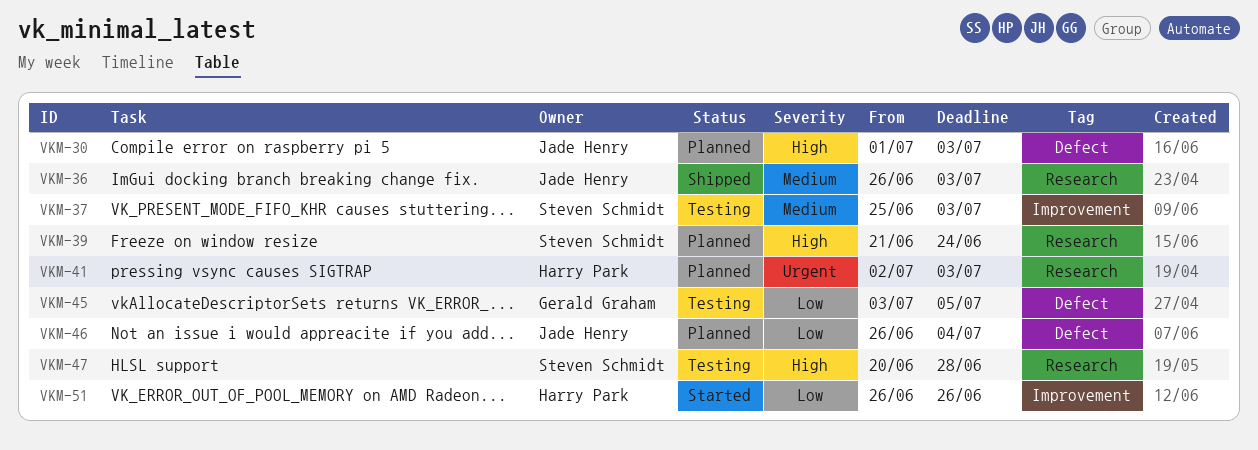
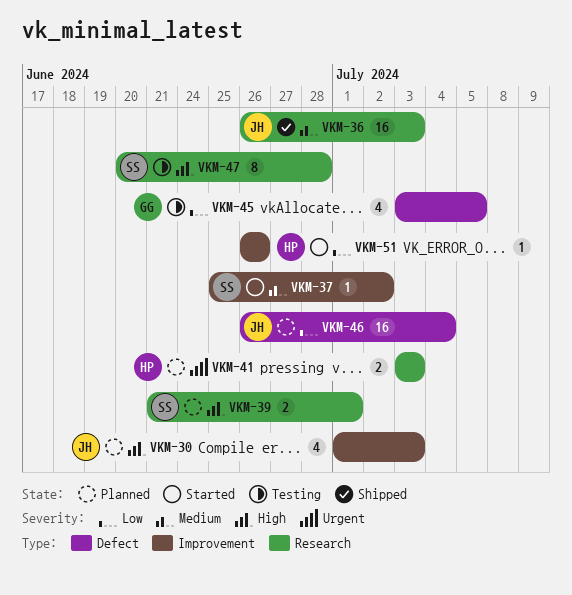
VKM-30, label: Defect -> Improvement
VKM-37, status: Testing -> Started
VKM-37, due: Jul 3 -> Jul 2
VKM-39, due: Jun 24 -> Jul 1
VKM-41, start: Jul 2 -> Jul 3

